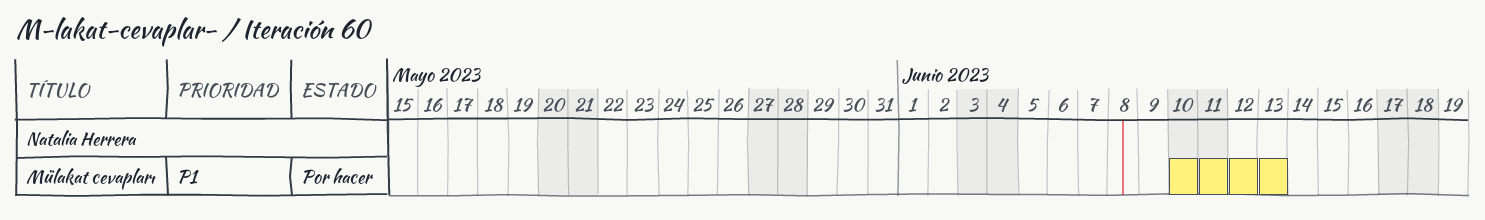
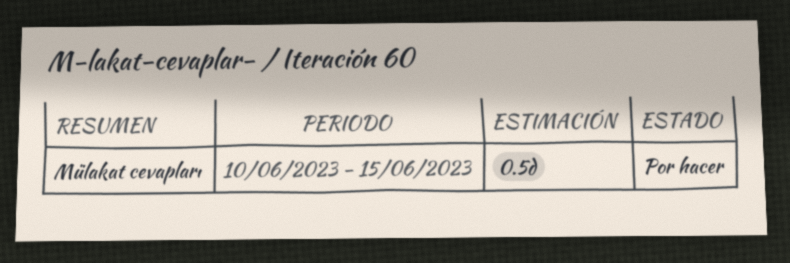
Mülakat cevapları, due: Jun 13 -> Jun 15

